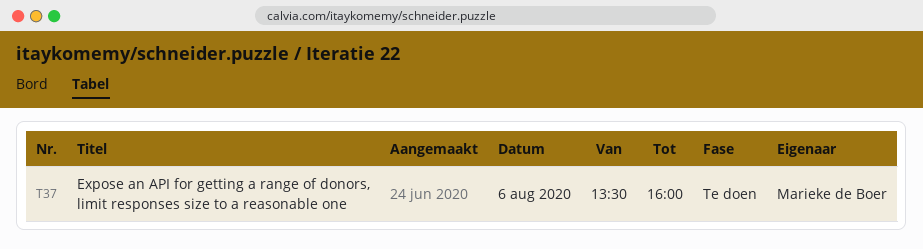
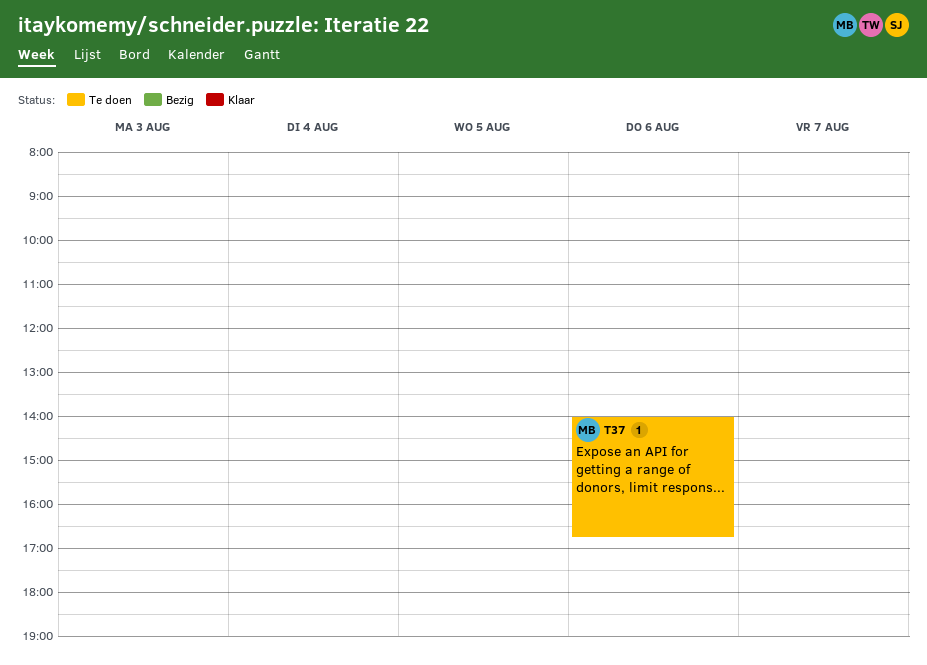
T37, begins: 13:30 -> 14:00
T37, ends: 16:00 -> 16:45

